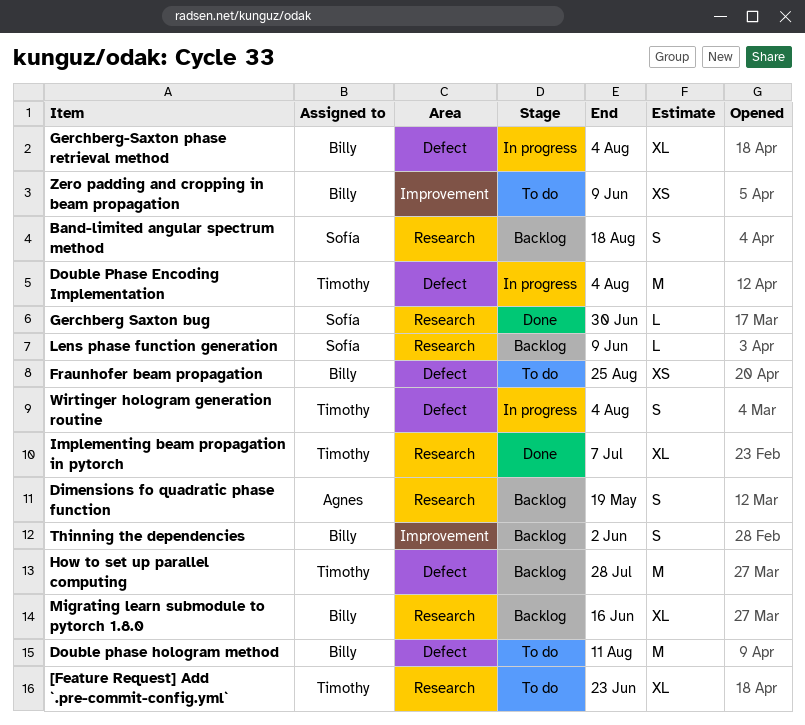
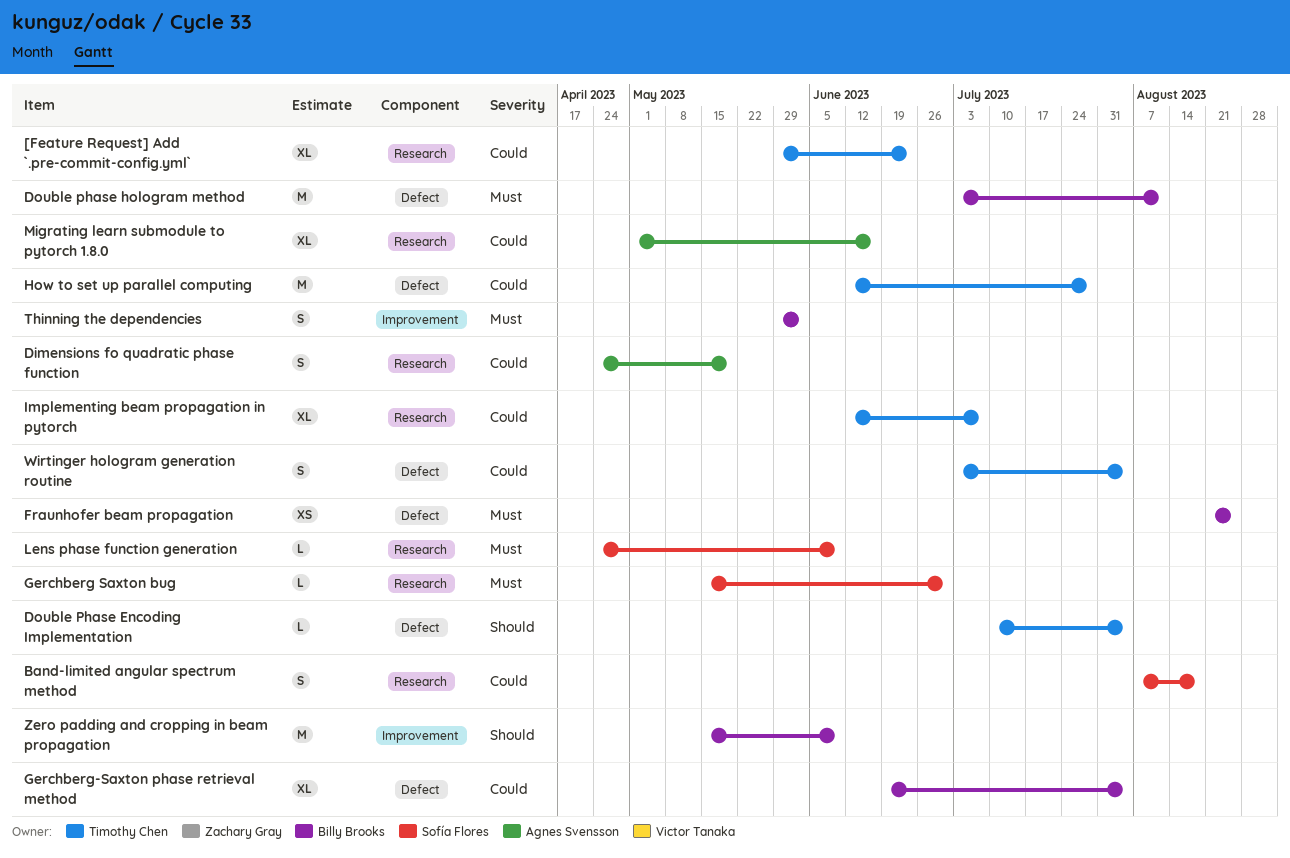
Double Phase Encoding Implementation, estimate: M -> L
Migrating learn submodule to pytorch 1.8.0, owner: Billy Brooks -> Agnes Svensson
Zero padding and cropping in beam propagation, estimate: XS -> M

